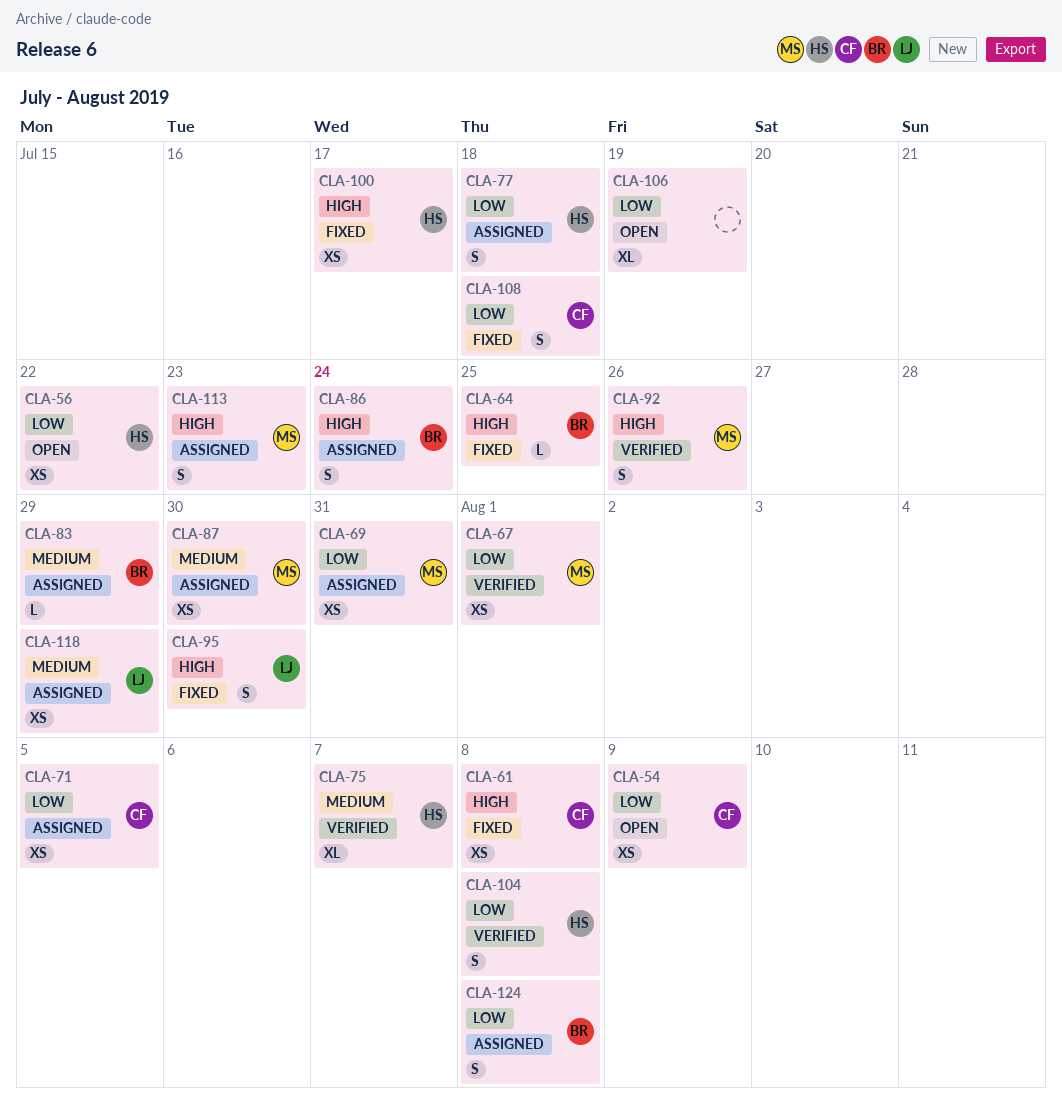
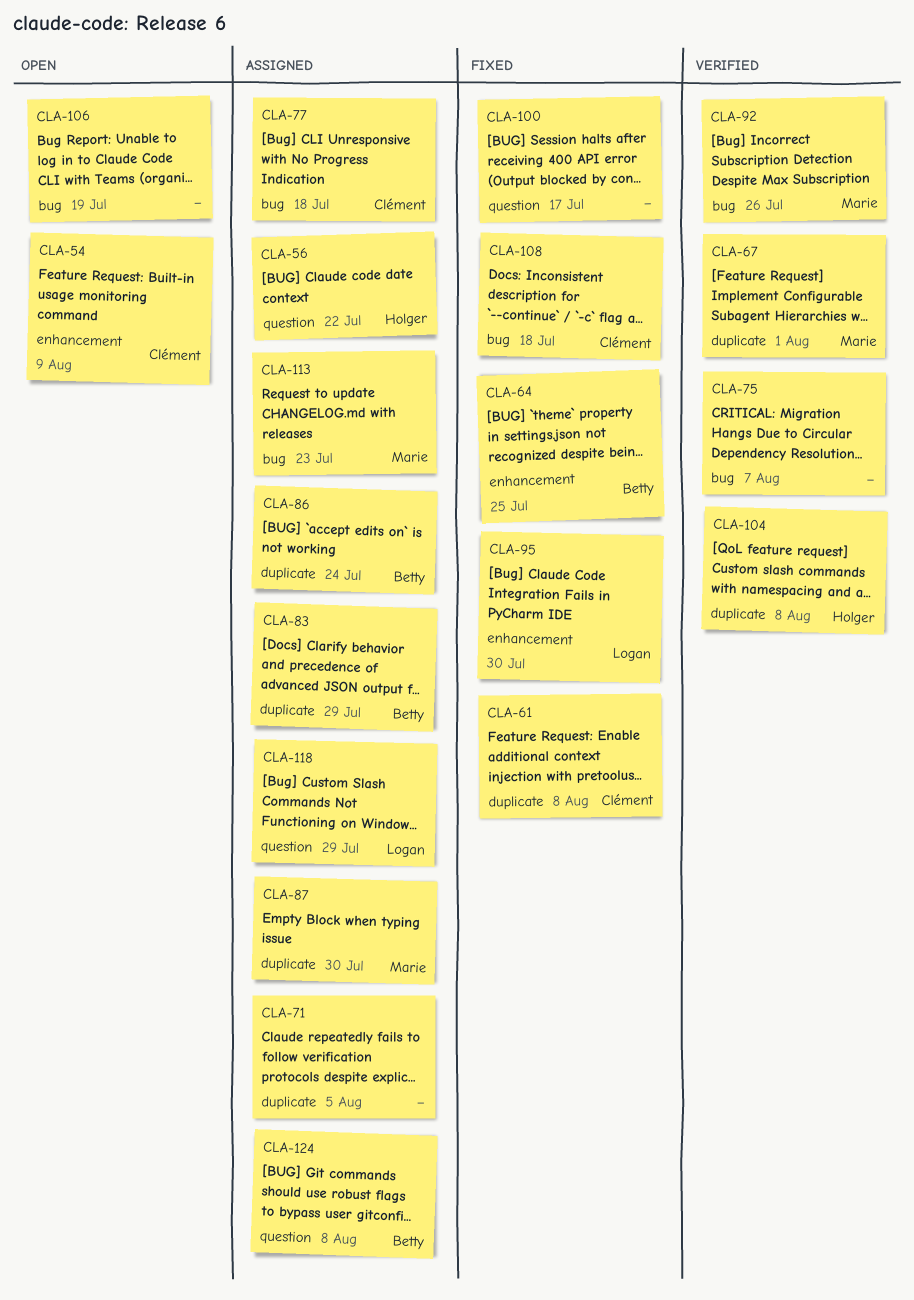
CLA-56, status: Open -> Assigned
CLA-69: present -> none
CLA-71, owner: Clément -> none
CLA-75, owner: Holger -> none
CLA-77, owner: Holger -> Clément
CLA-100, owner: Holger -> none

